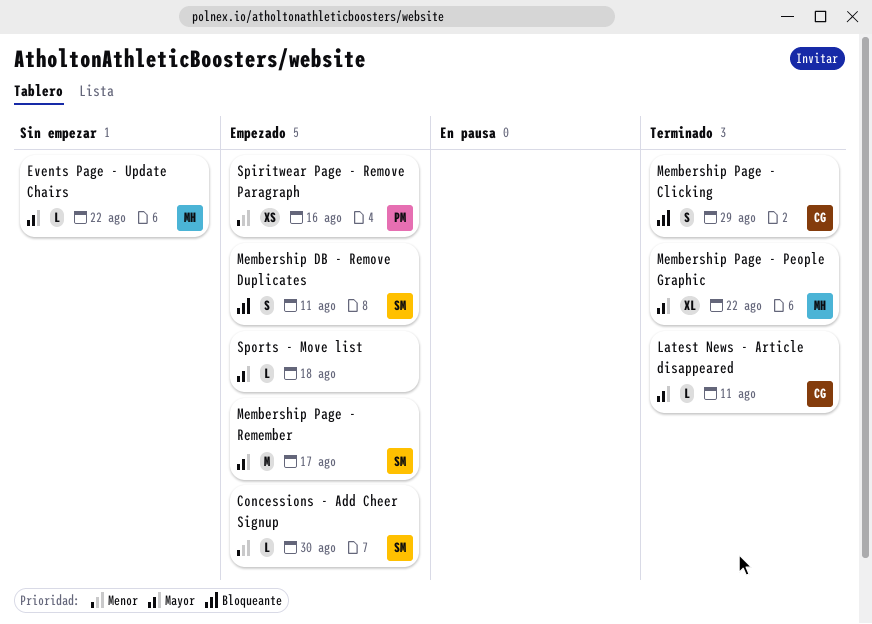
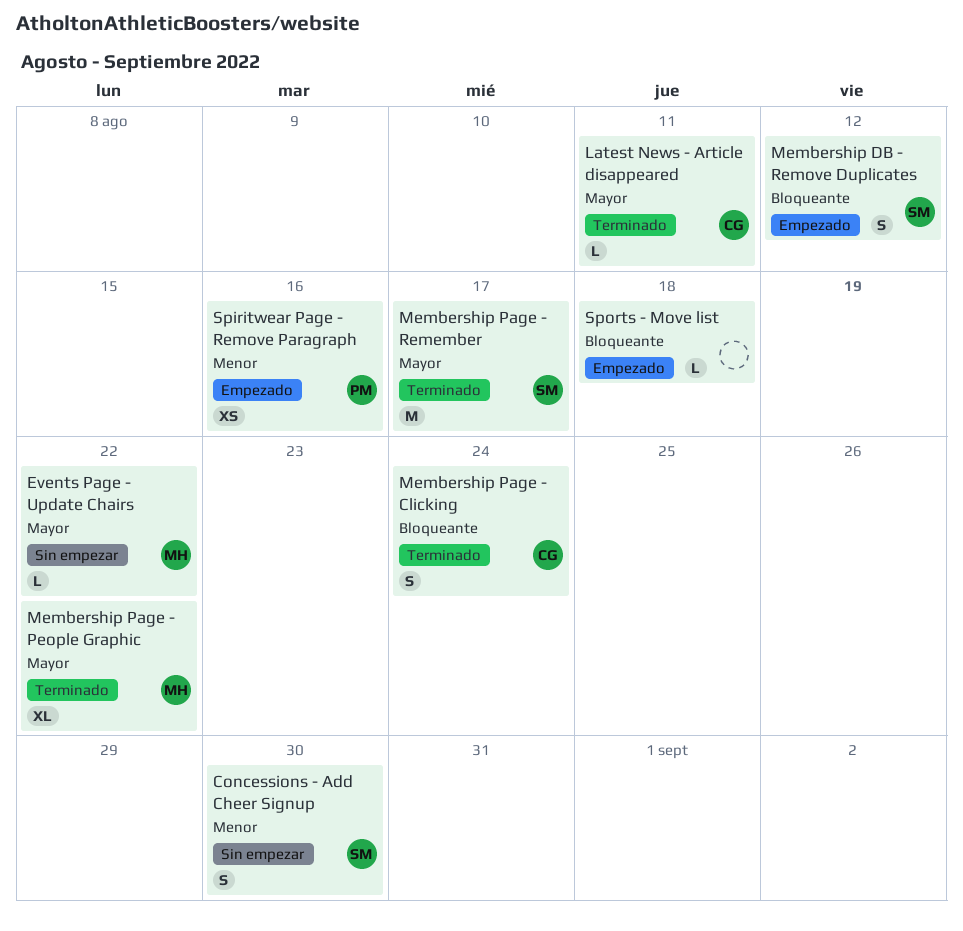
Concessions - Add Cheer Signup, status: Empezado -> Sin empezar
Concessions - Add Cheer Signup, estimate: L -> S
Membership DB - Remove Duplicates, due: Aug 11 -> Aug 12
Membership Page - Clicking, due: Aug 29 -> Aug 24
Membership Page - Remember, status: Empezado -> Terminado
Sports - Move list, priority: Mayor -> Bloqueante

